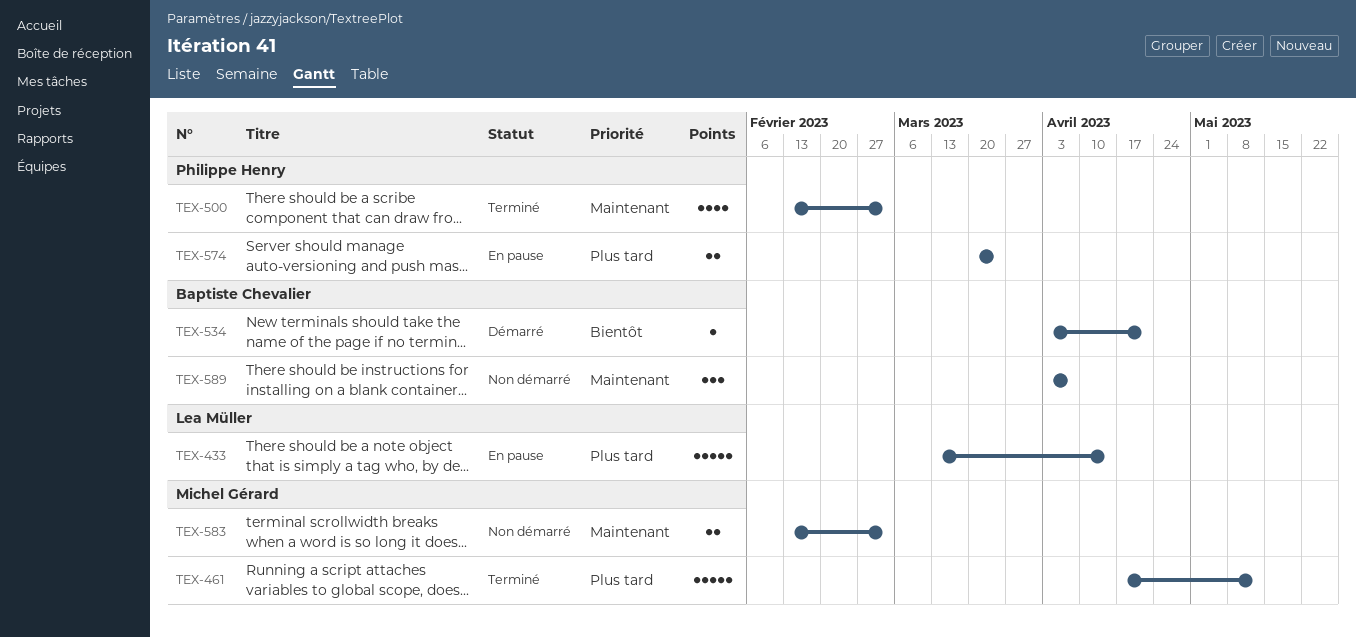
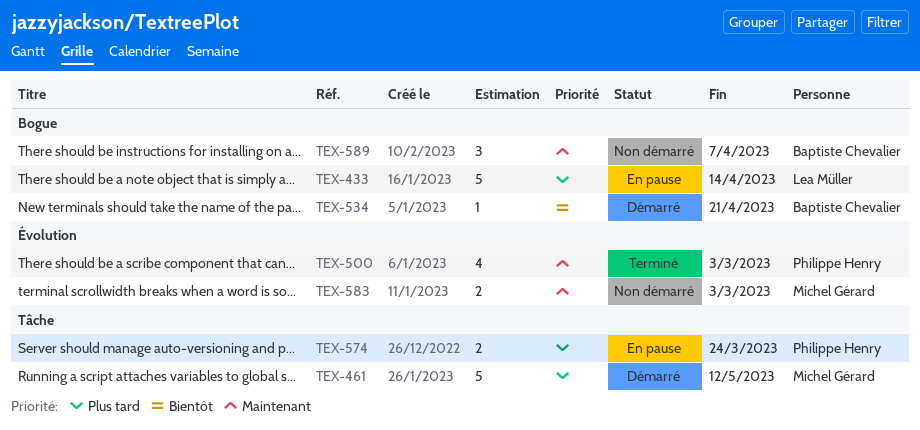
TEX-461, status: Terminé -> Démarré

